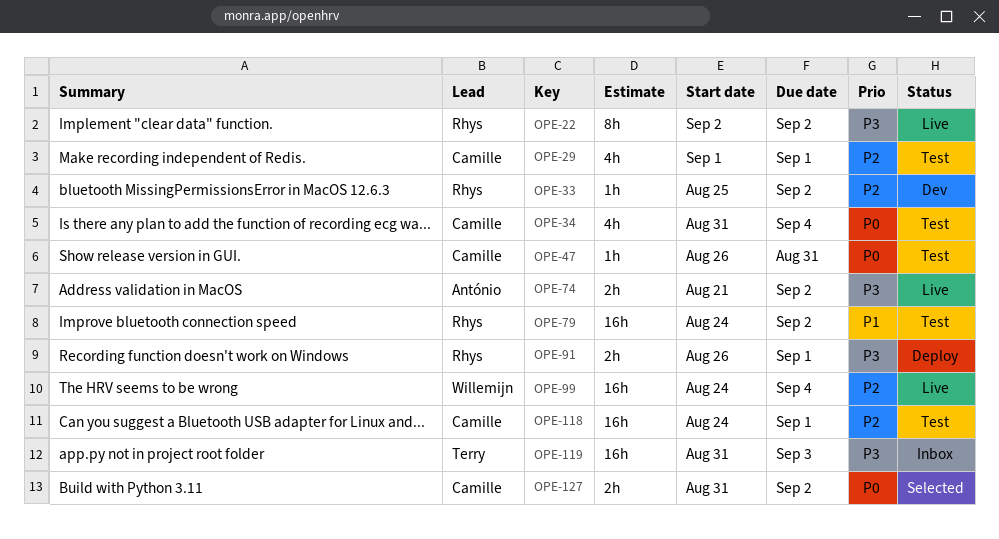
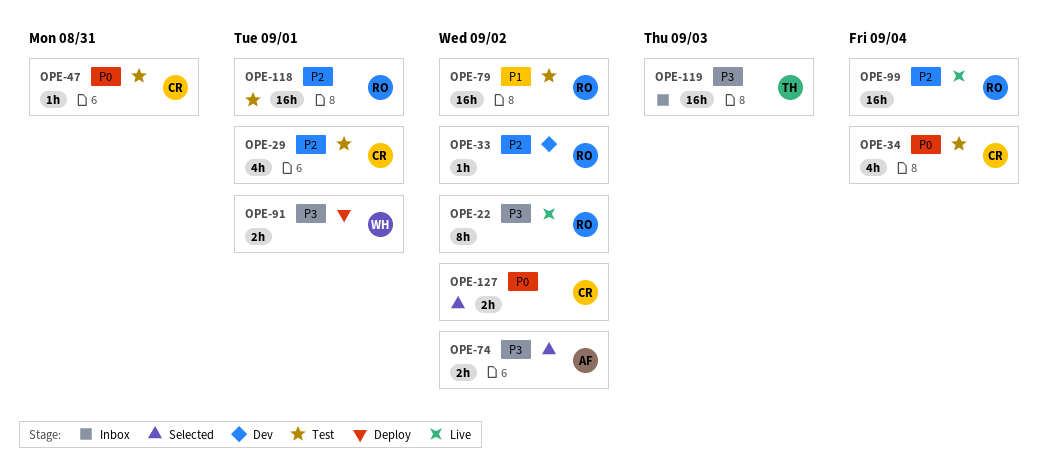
OPE-74, status: Live -> Selected
OPE-91, owner: Rhys -> Willemijn
OPE-99, owner: Willemijn -> Rhys
OPE-118, owner: Camille -> Rhys

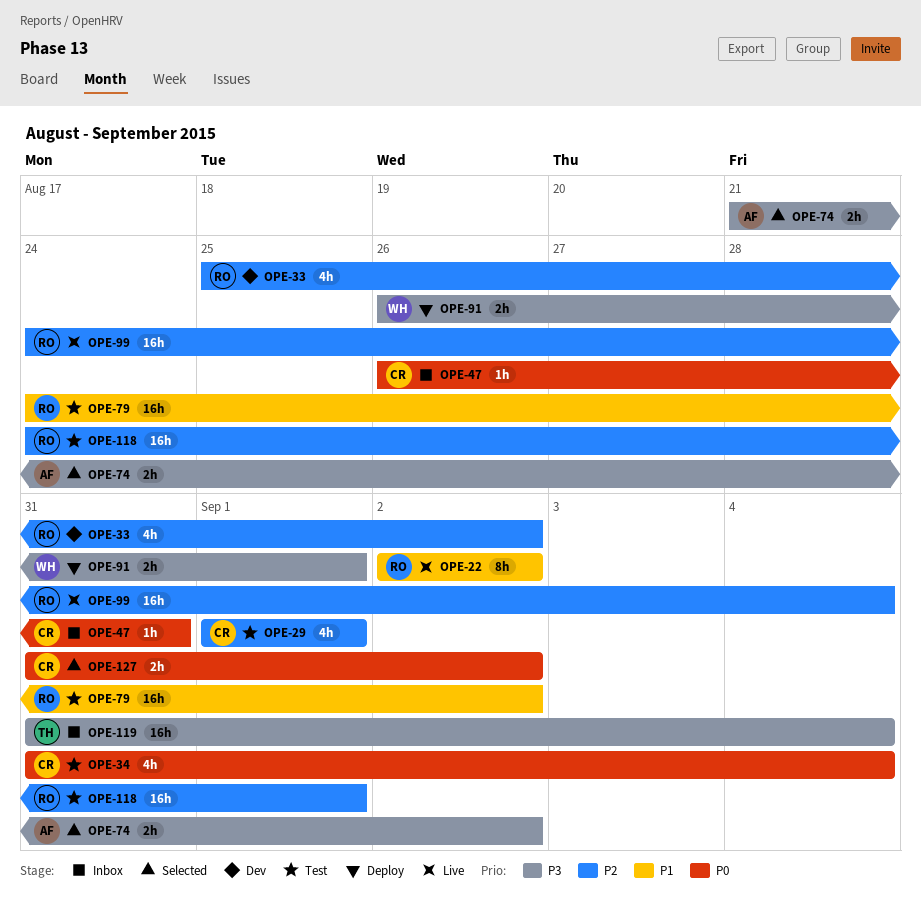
OPE-22, priority: P3 -> P1
OPE-33, estimate: 1h -> 4h
OPE-47, status: Test -> Inbox
OPE-119, due: Sep 3 -> Sep 4

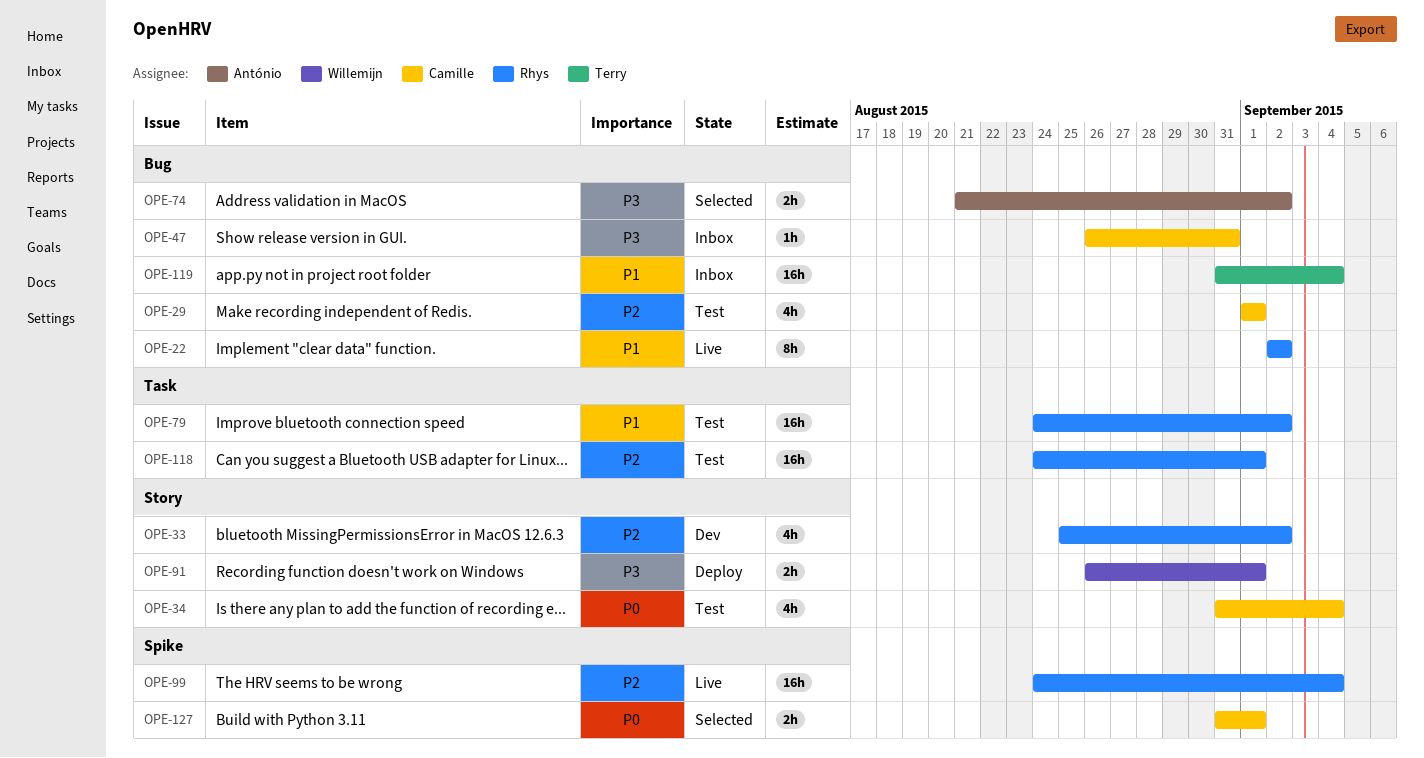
OPE-47, priority: P0 -> P3
OPE-119, priority: P3 -> P1
OPE-127, due: Sep 2 -> Sep 1

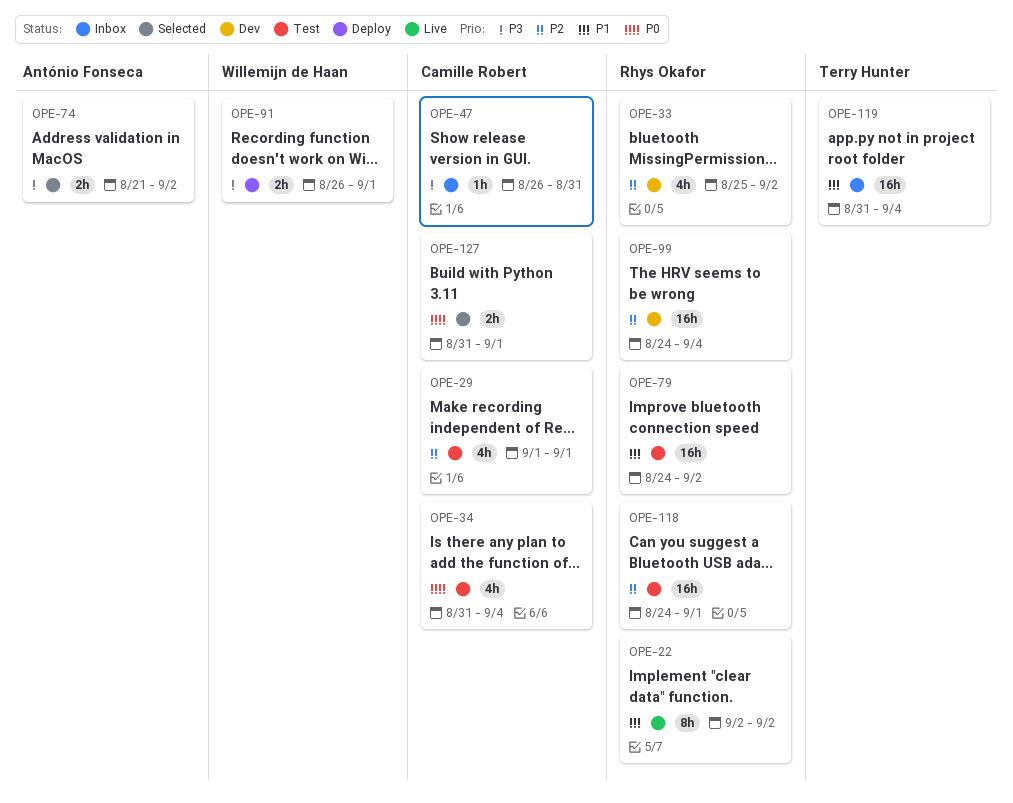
OPE-99, status: Live -> Dev

